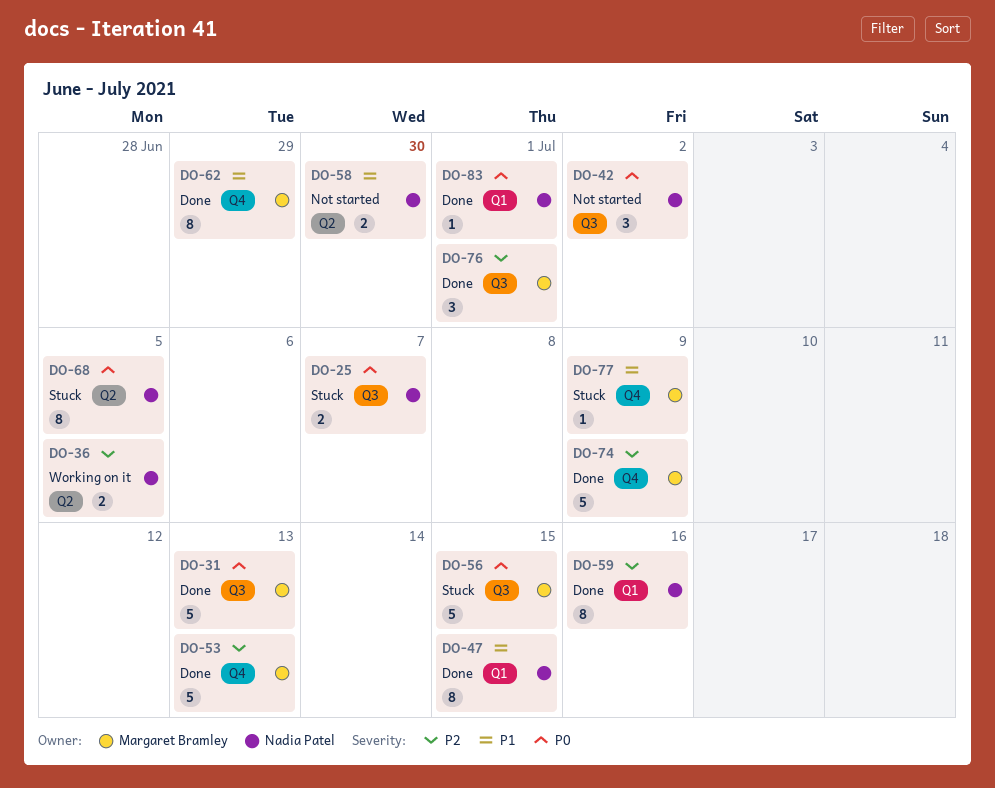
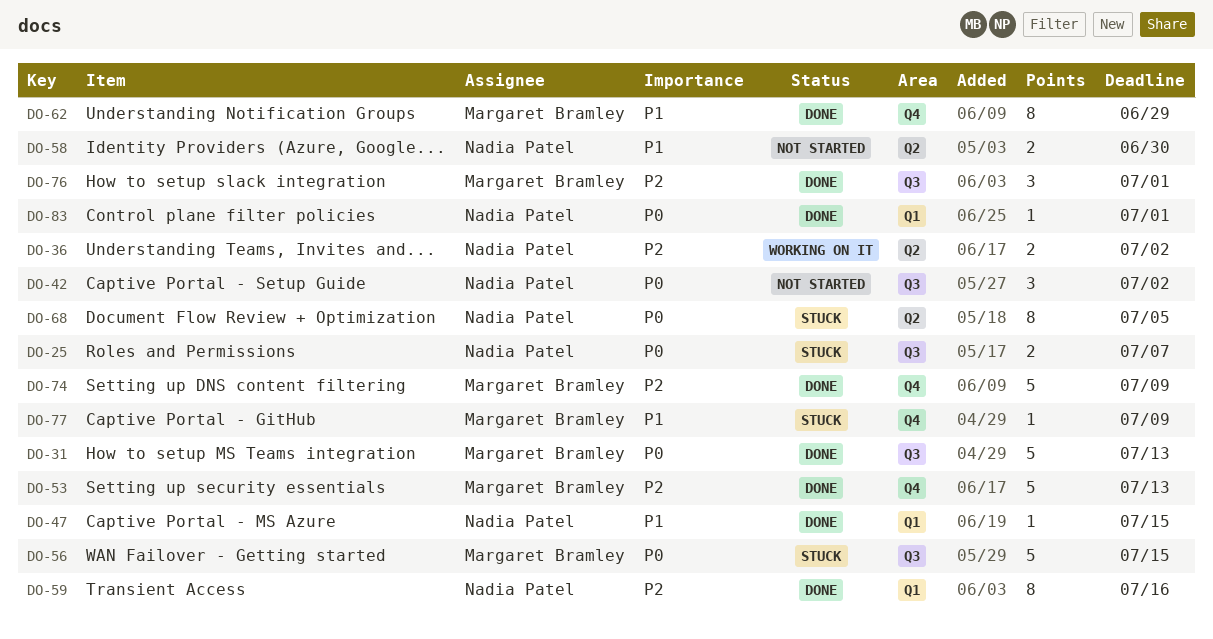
DO-36, due: Jul 5 -> Jul 2
DO-47, estimate: 8 -> 1

